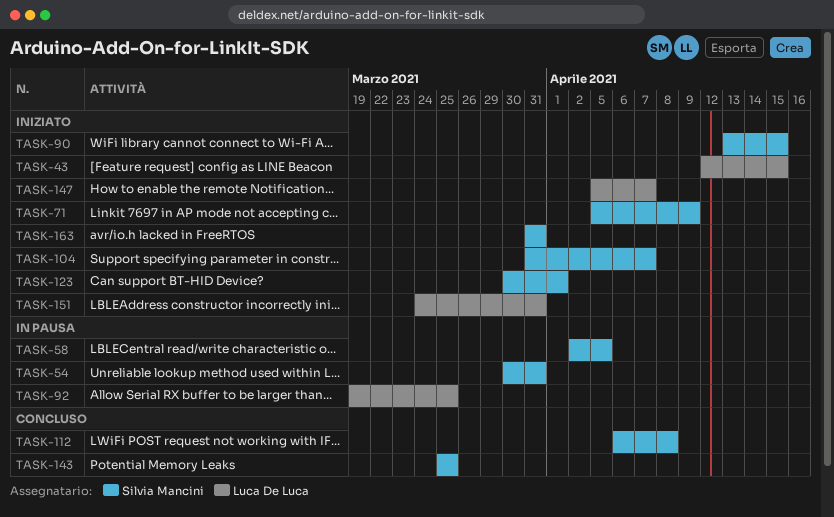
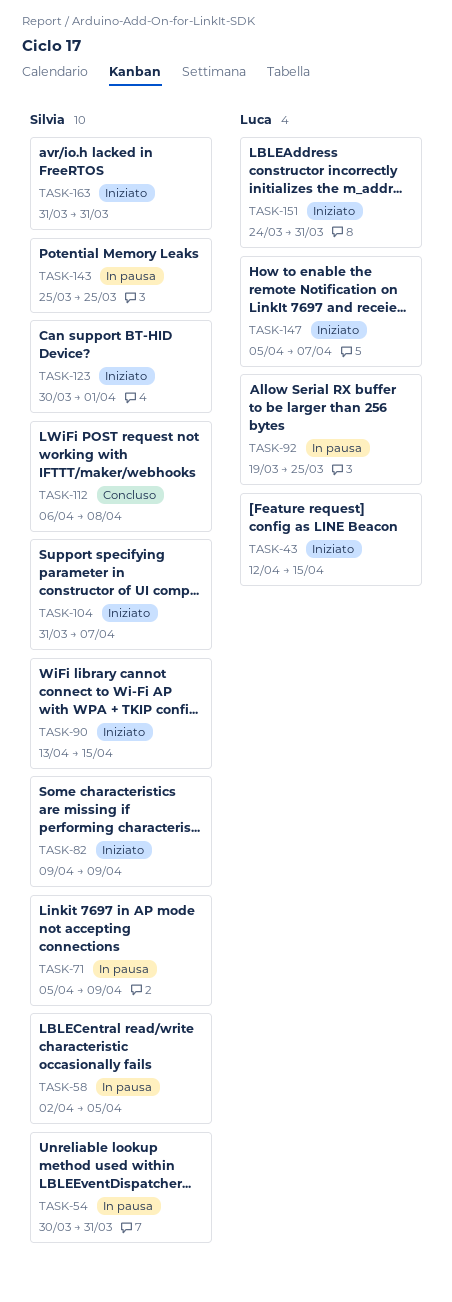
TASK-71, status: Iniziato -> In pausa
TASK-82: none -> present
TASK-143, status: Concluso -> In pausa

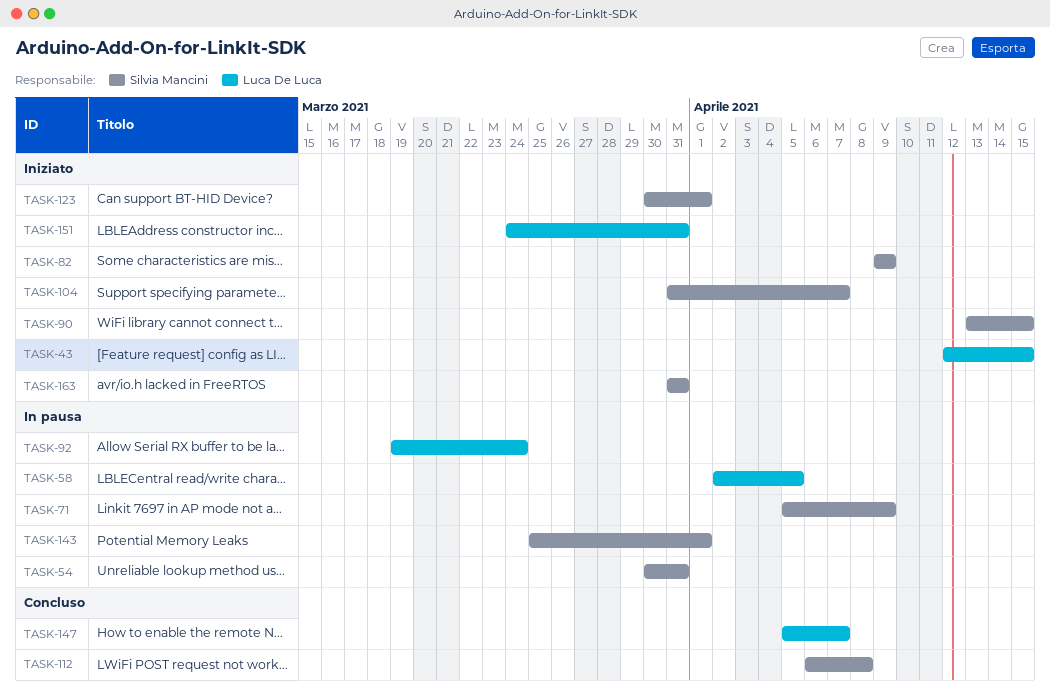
TASK-58, owner: Silvia Mancini -> Luca De Luca
TASK-92, due: Mar 25 -> Mar 24
TASK-143, due: Mar 25 -> Apr 1
TASK-147, status: Iniziato -> Concluso

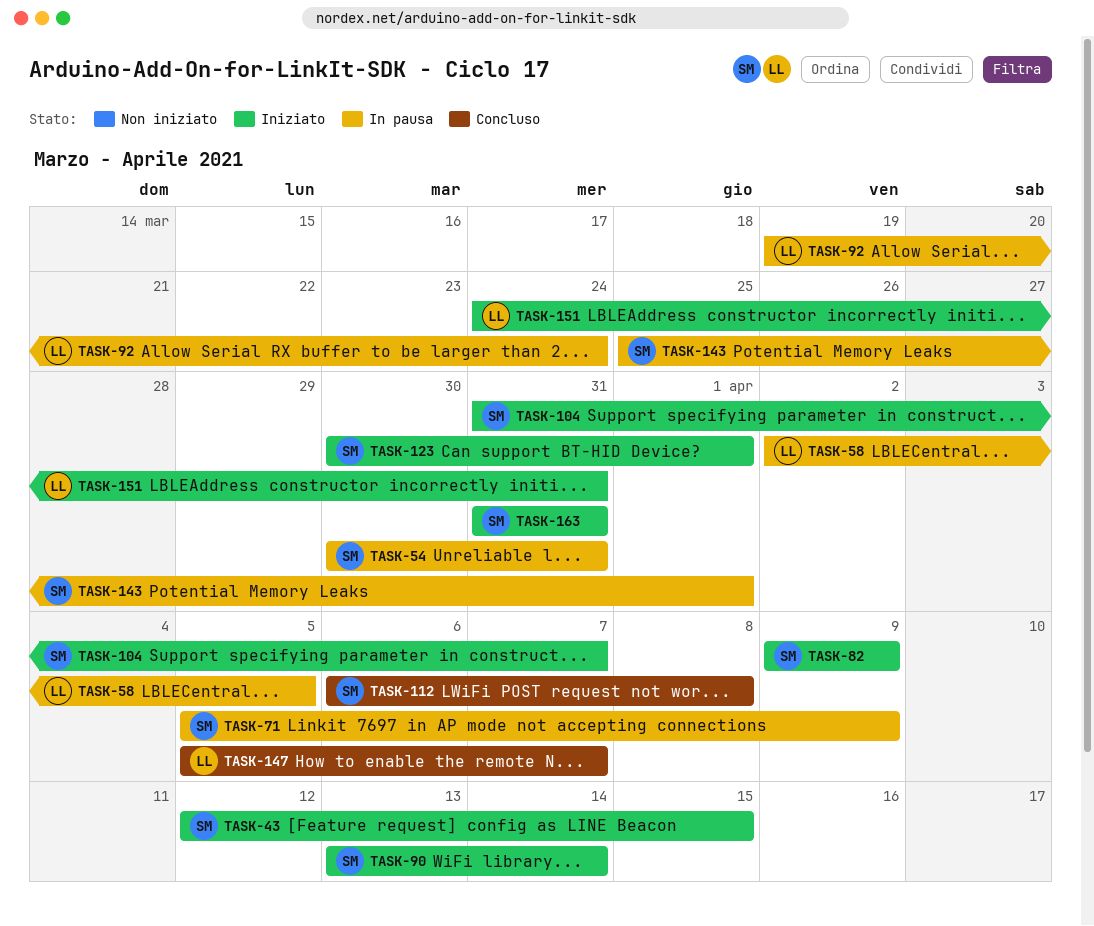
TASK-43, owner: Luca De Luca -> Silvia Mancini
TASK-90, due: Apr 15 -> Apr 14

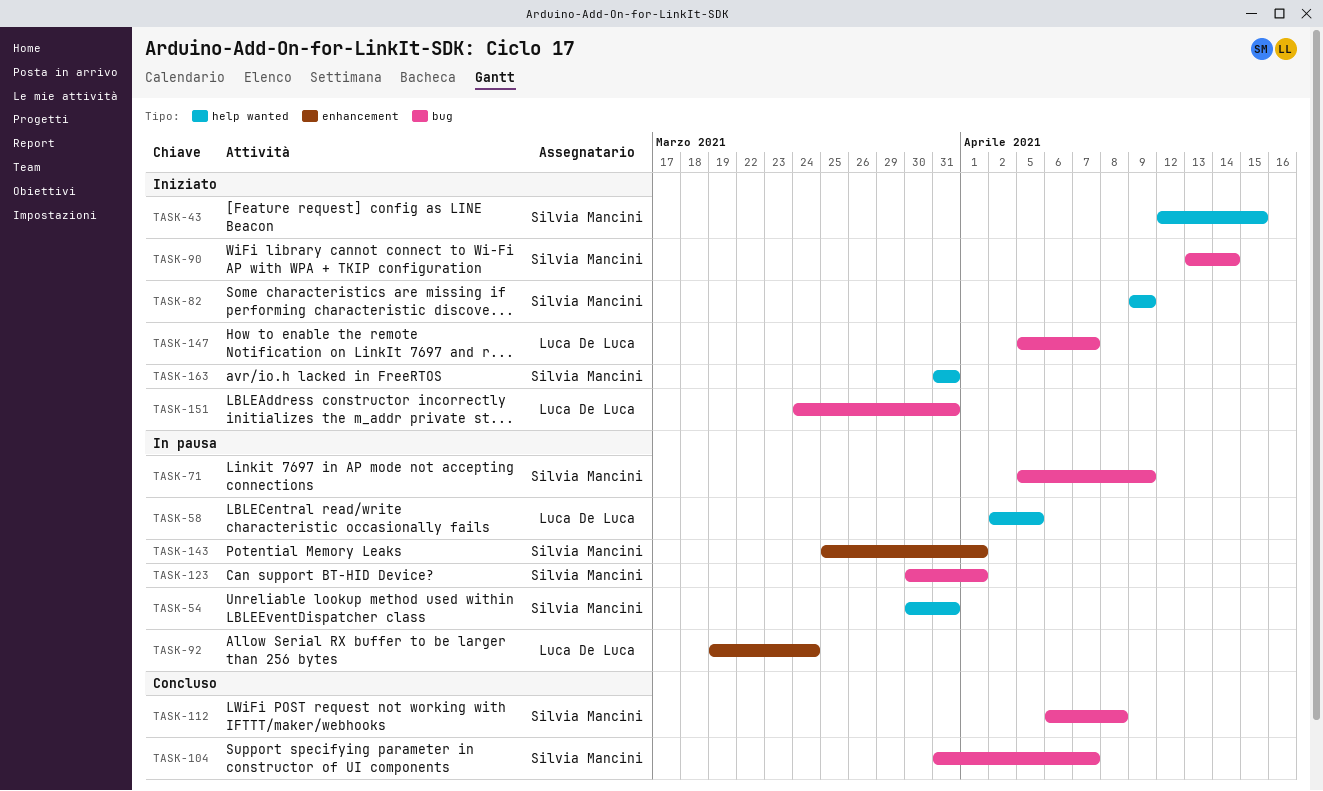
TASK-104, status: Iniziato -> Concluso
TASK-123, status: Iniziato -> In pausa
TASK-147, status: Concluso -> Iniziato

